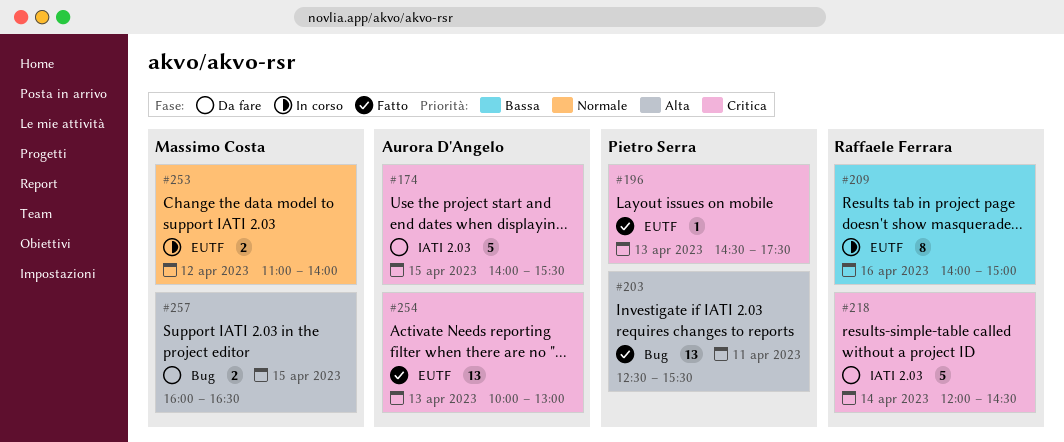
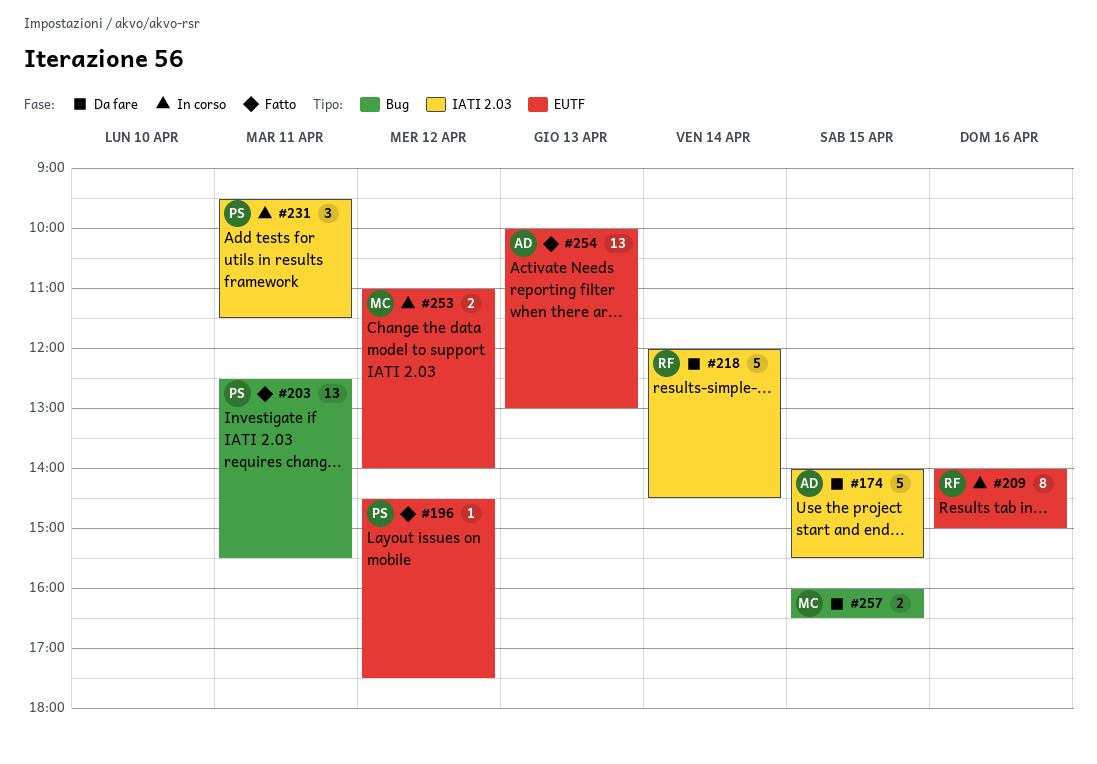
#196, day: Apr 13 -> Apr 12
#231: none -> present

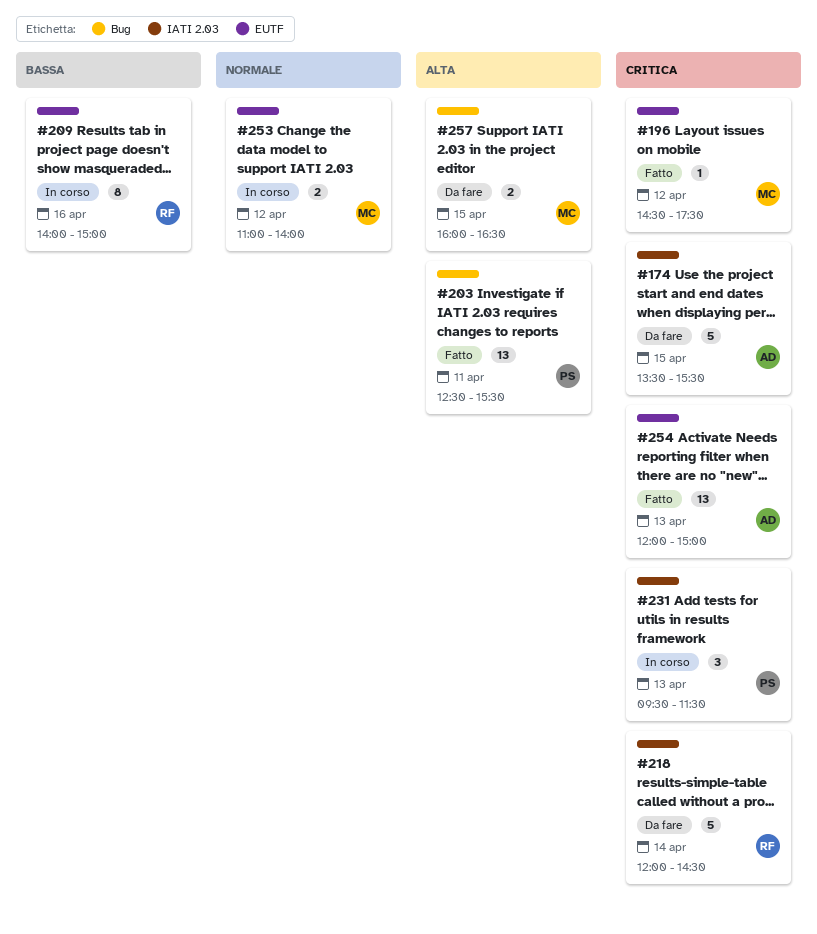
#174, begins: 14:00 -> 13:30
#196, owner: PS -> MC
#231, day: Apr 11 -> Apr 13
#254, begins: 10:00 -> 12:00
#254, ends: 13:00 -> 15:00

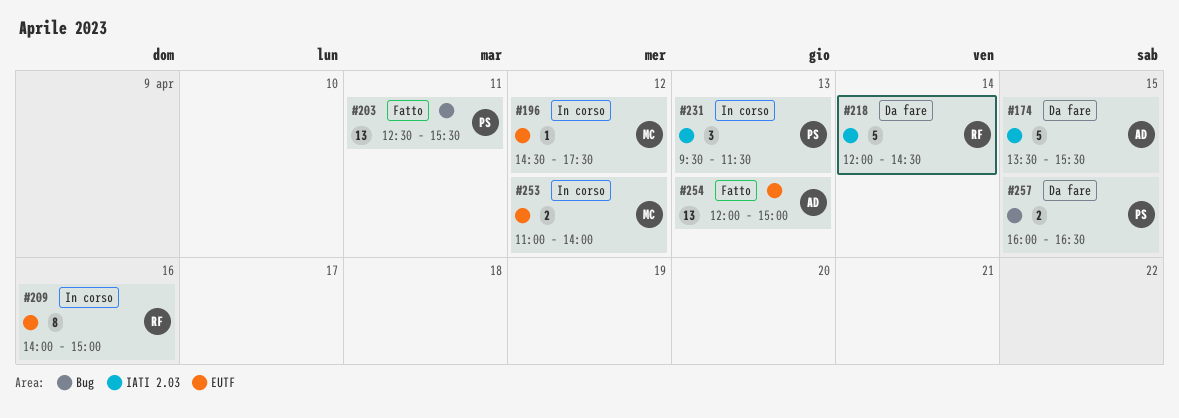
#196, status: Fatto -> In corso
#257, owner: MC -> PS

